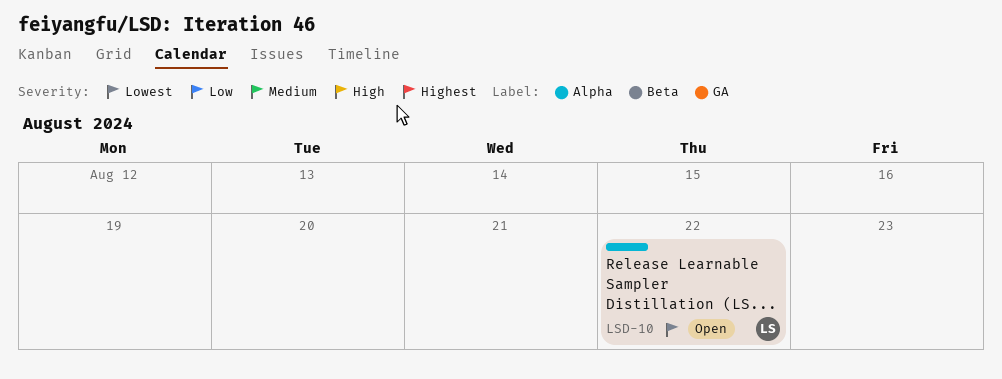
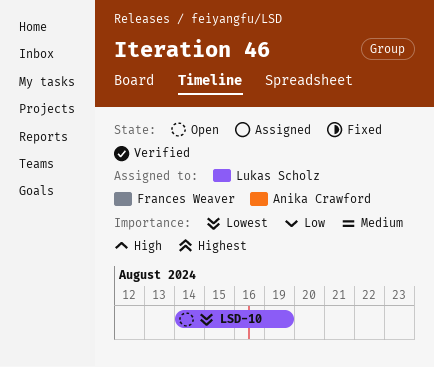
LSD-10, due: Aug 22 -> Aug 19

